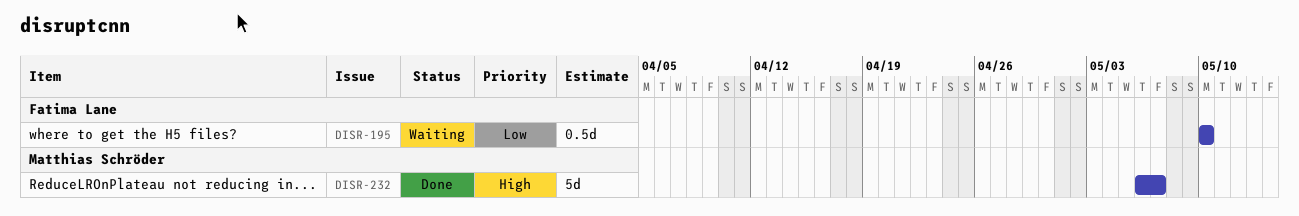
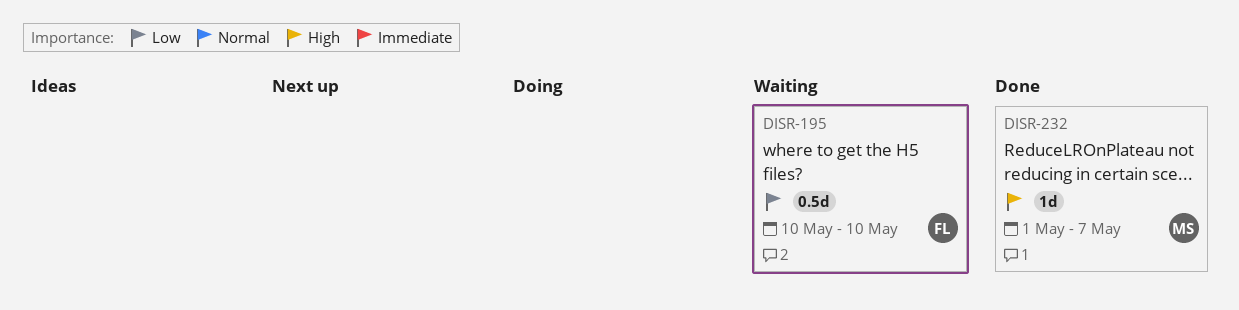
DISR-232, estimate: 5d -> 1d
DISR-232, start: May 6 -> May 1

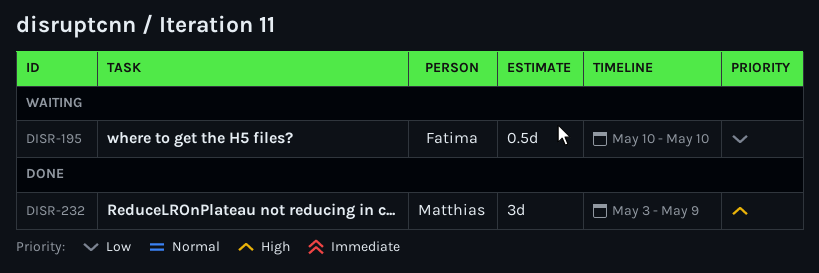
DISR-232, estimate: 1d -> 3d
DISR-232, start: May 1 -> May 3
DISR-232, due: May 7 -> May 9

